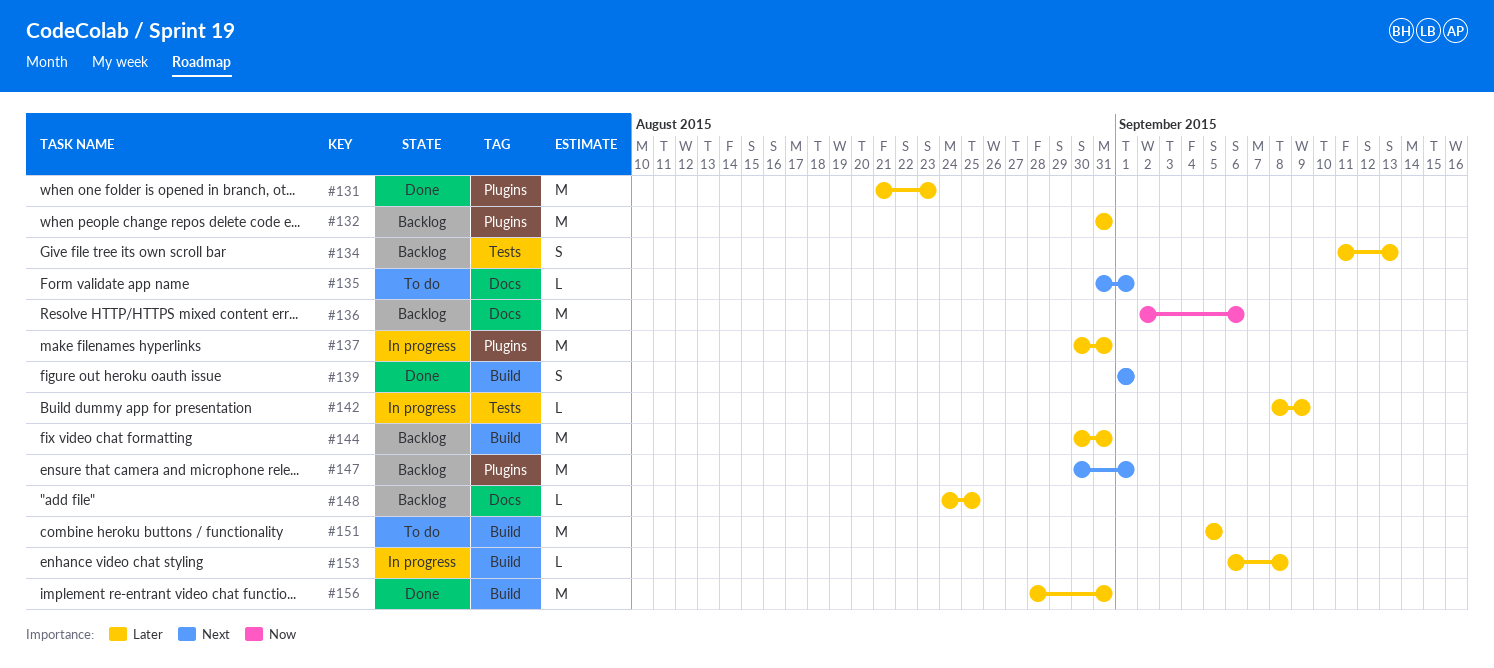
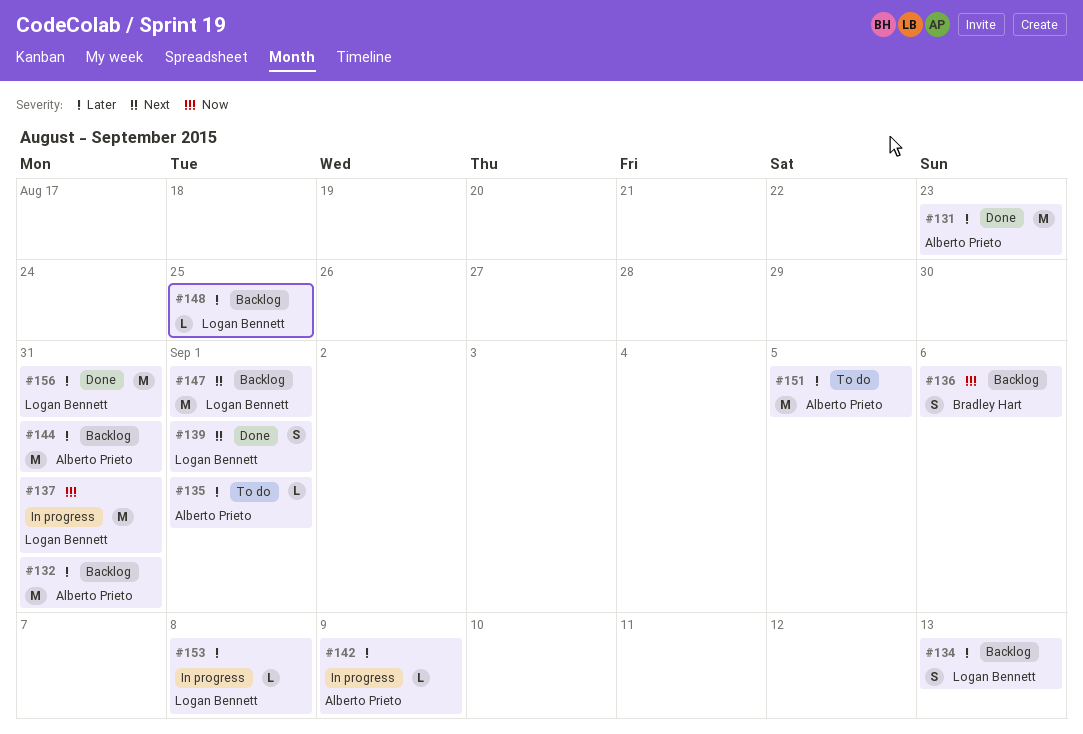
#135, priority: Next -> Later
#136, estimate: M -> S
#137, priority: Later -> Now

